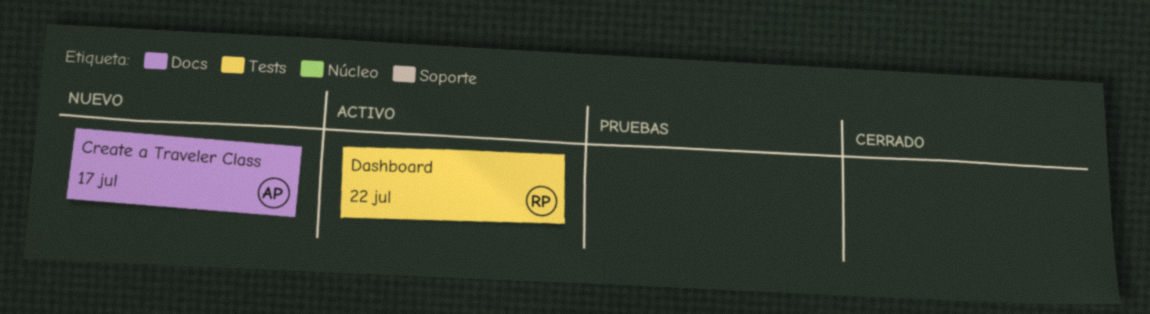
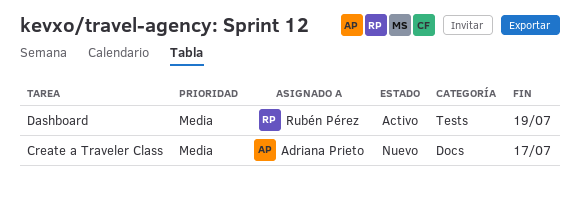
Dashboard, due: Jul 22 -> Jul 19

